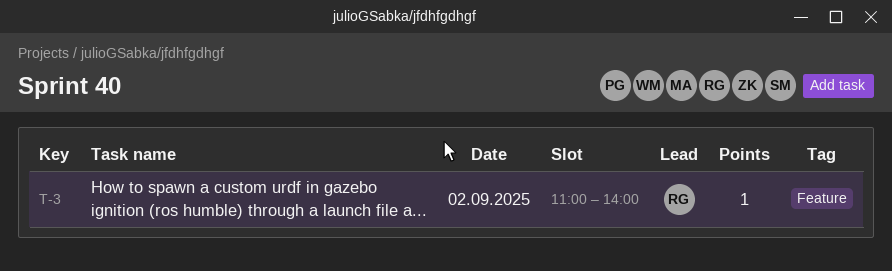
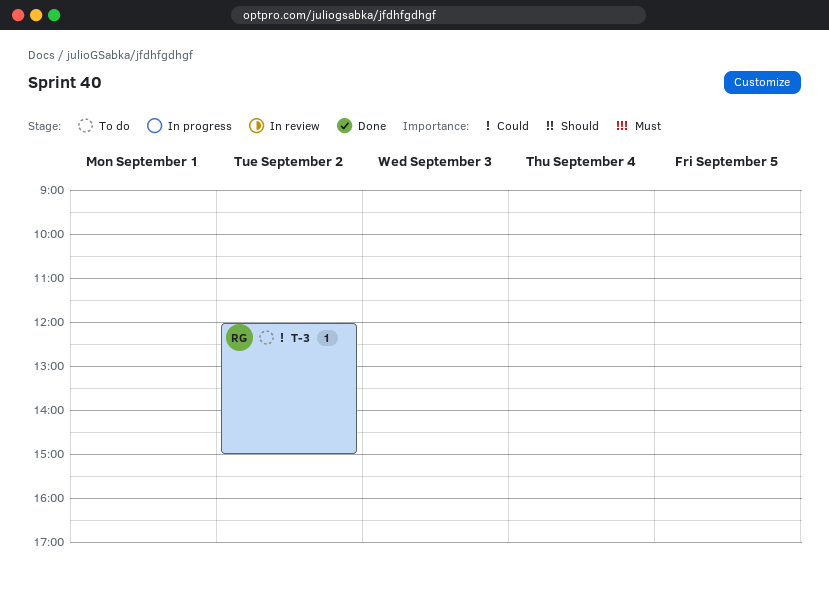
T-3, begins: 11:00 -> 12:00
T-3, ends: 14:00 -> 15:00

